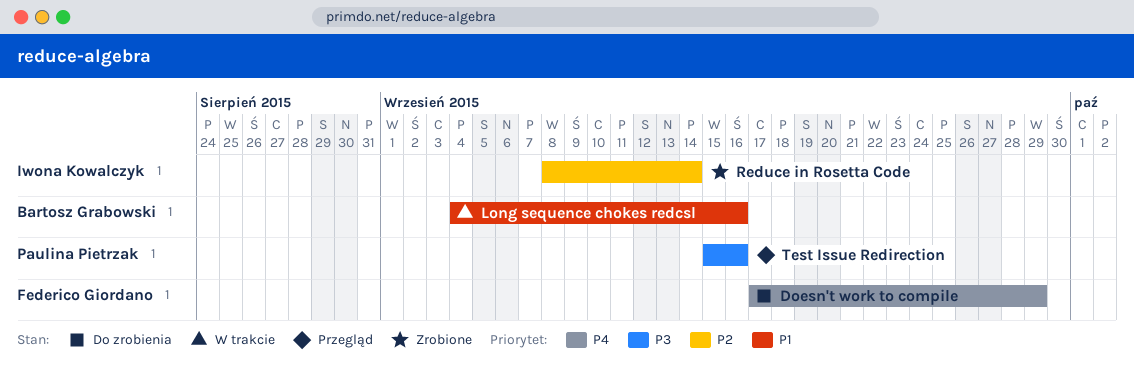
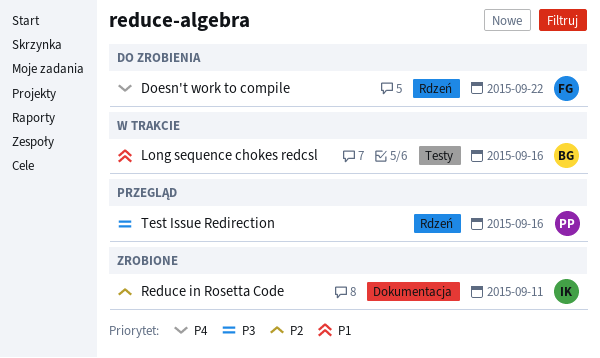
Doesn't work to compile, due: Sep 29 -> Sep 22
Reduce in Rosetta Code, due: Sep 14 -> Sep 11

